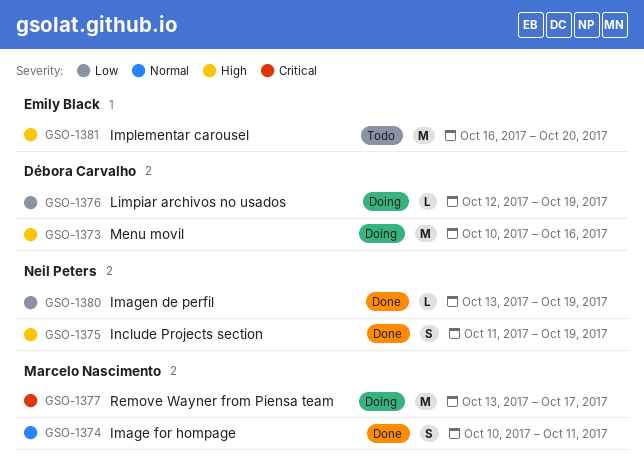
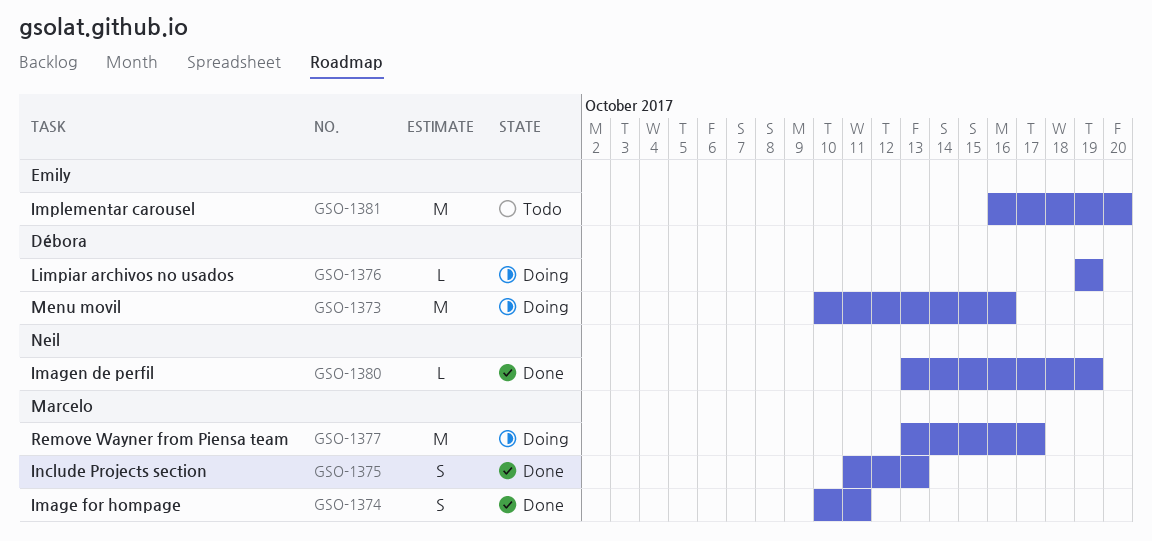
GSO-1375, owner: Neil Peters -> Marcelo Nascimento
GSO-1375, due: Oct 19 -> Oct 13
GSO-1376, start: Oct 12 -> Oct 19

